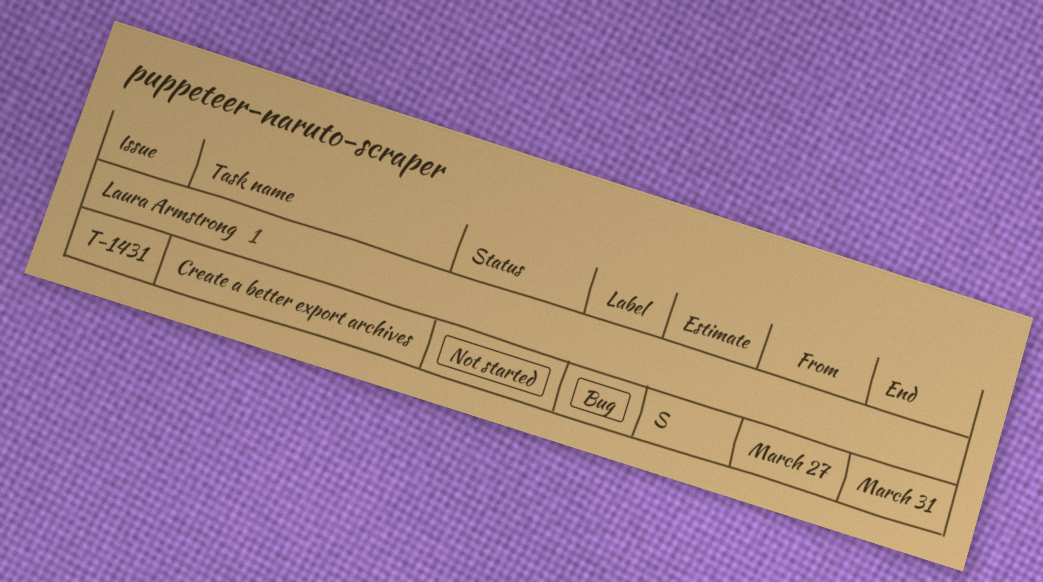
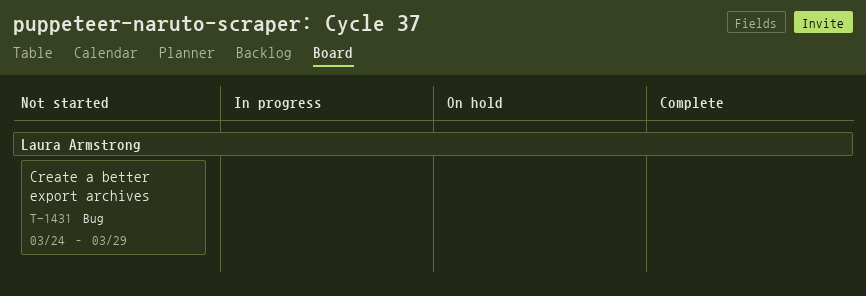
T-1431, start: Mar 27 -> Mar 24
T-1431, due: Mar 31 -> Mar 29

